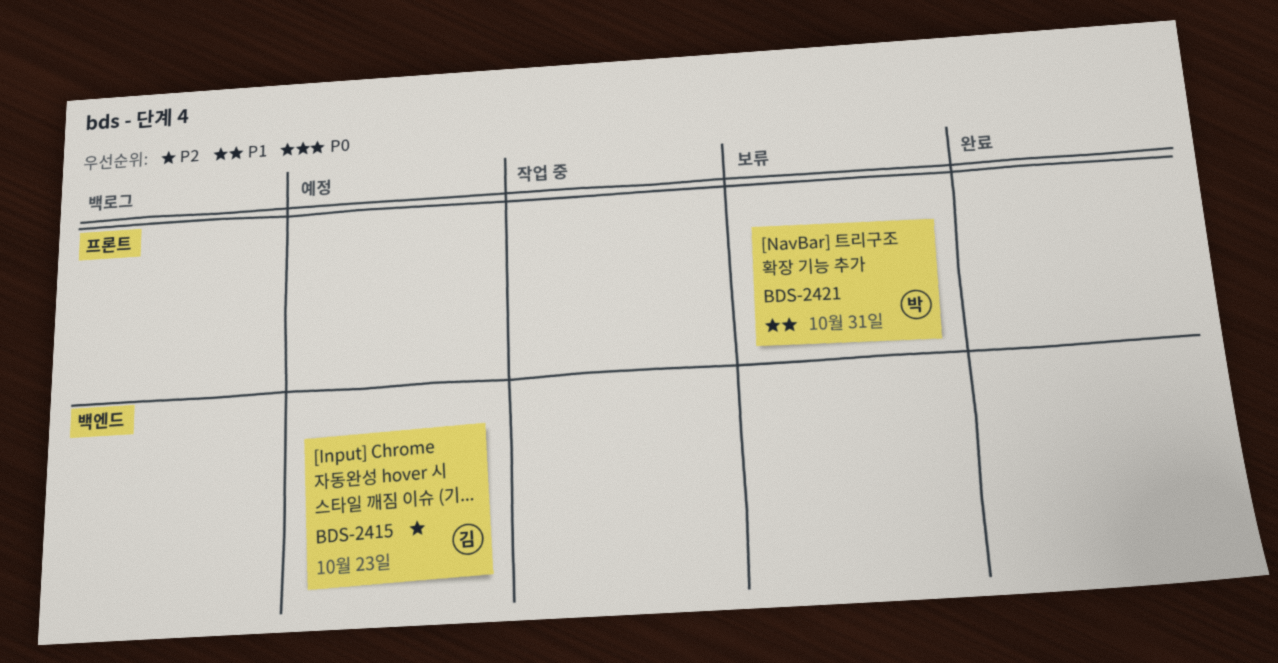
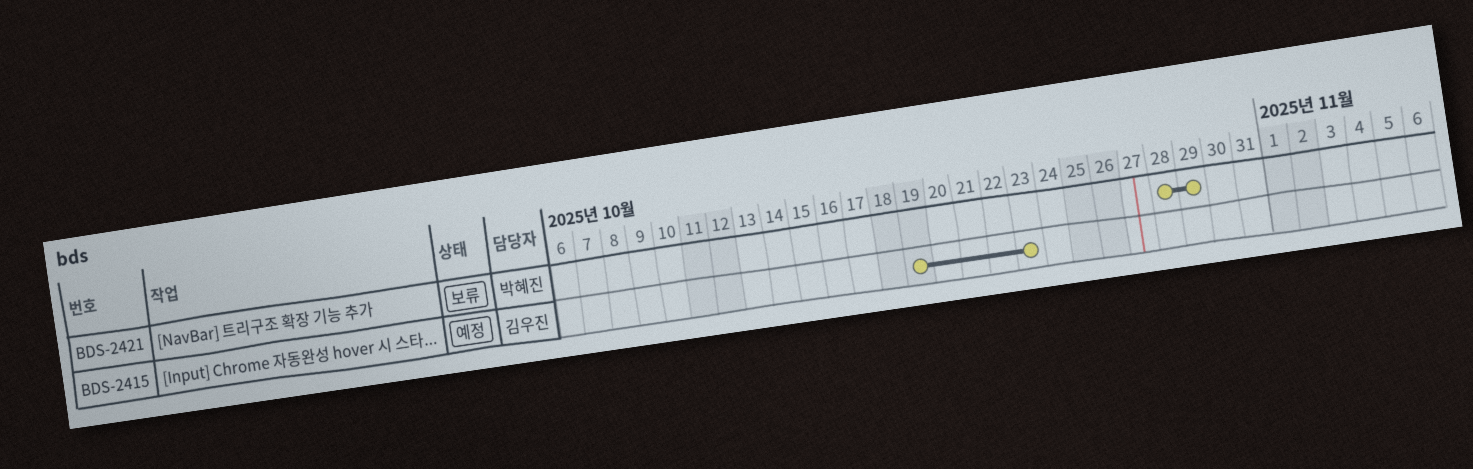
BDS-2421, due: Oct 31 -> Oct 29

